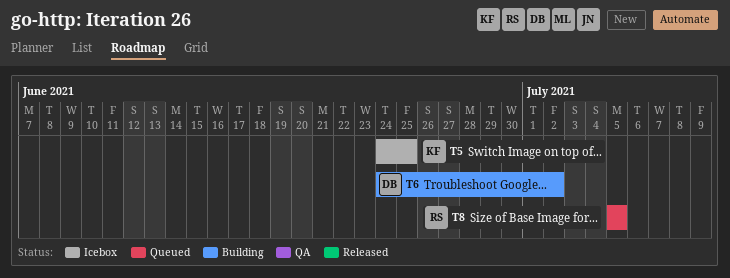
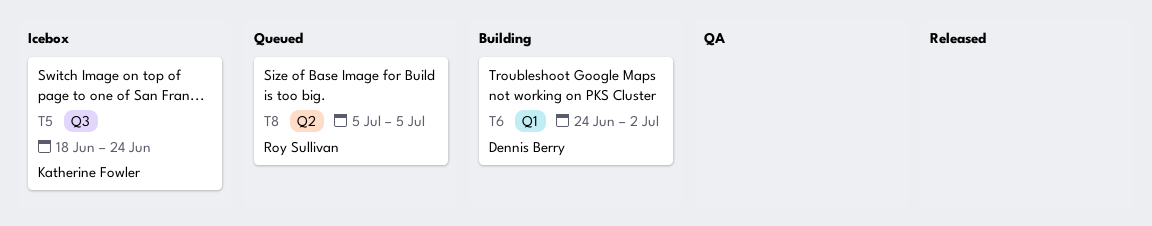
T5, start: Jun 24 -> Jun 18
T5, due: Jun 25 -> Jun 24

